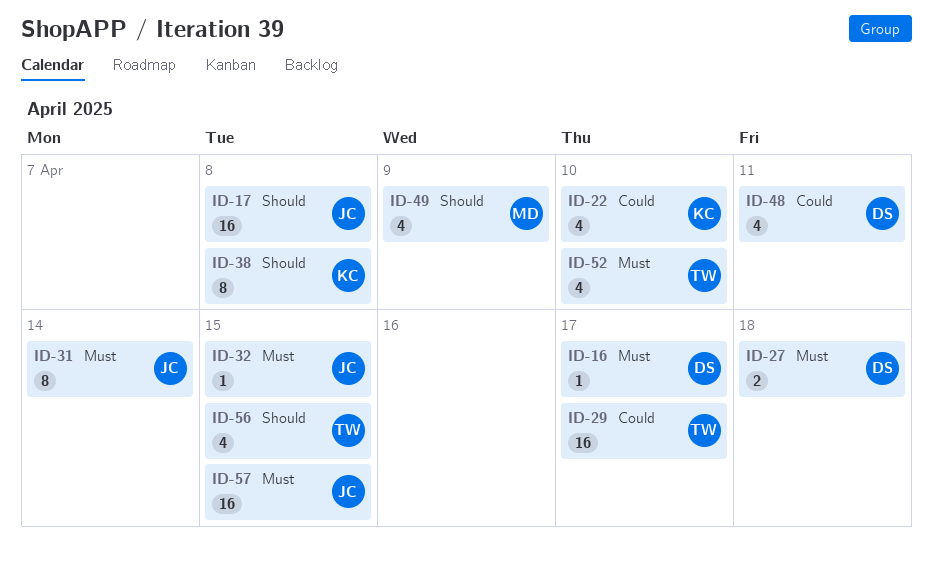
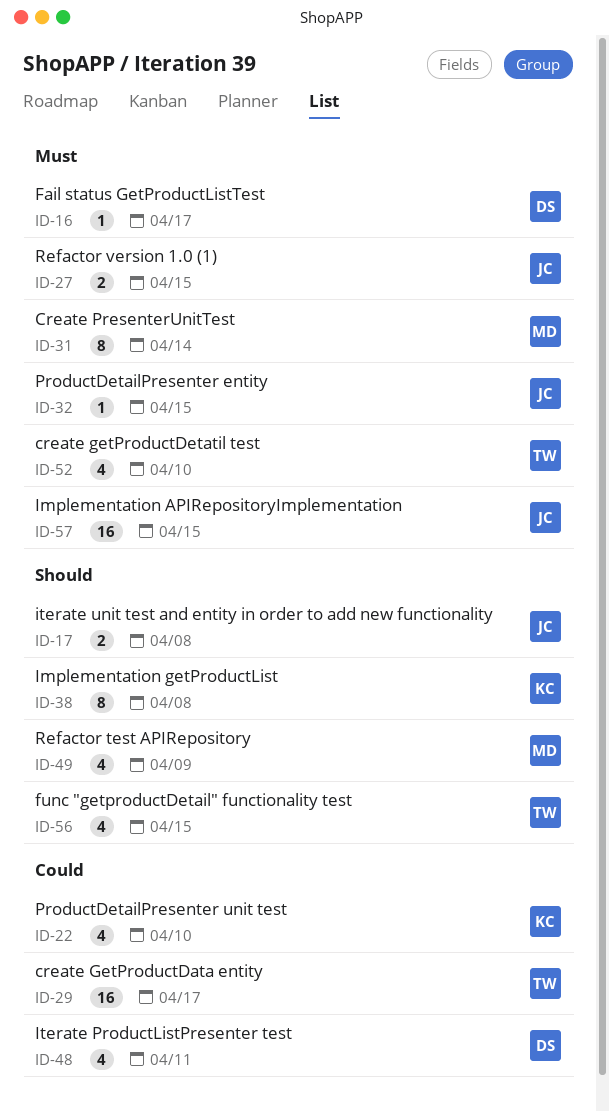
ID-17, estimate: 16 -> 2
ID-27, owner: DS -> JC
ID-27, due: Apr 18 -> Apr 15
ID-31, owner: JC -> MD

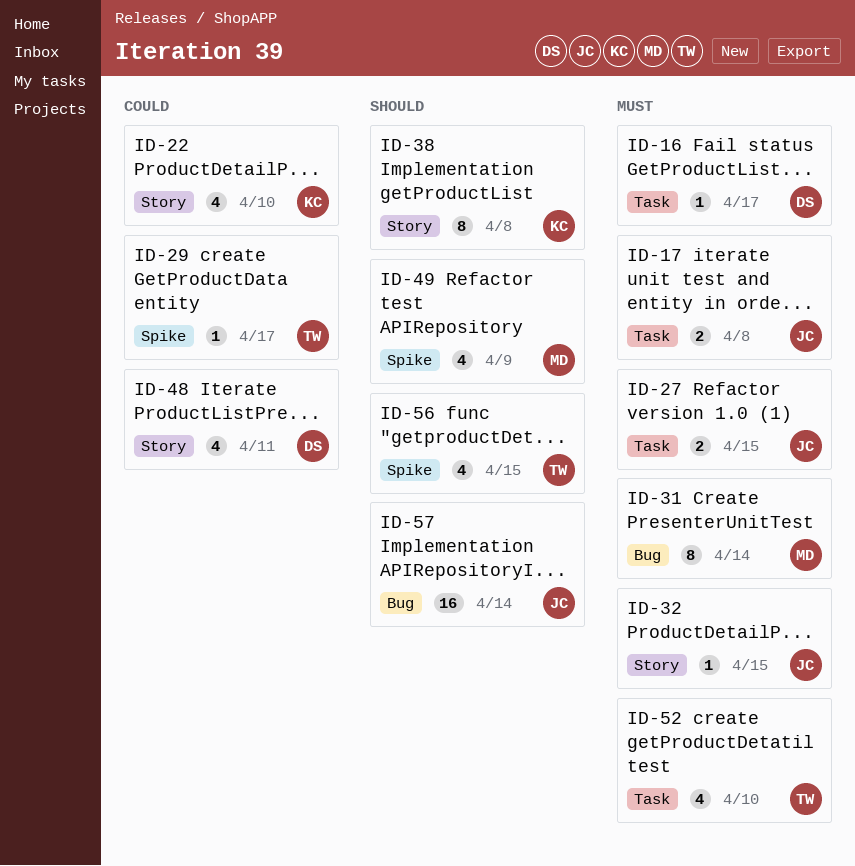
ID-17, priority: Should -> Must
ID-29, estimate: 16 -> 1
ID-57, priority: Must -> Should
ID-57, due: Apr 15 -> Apr 14

